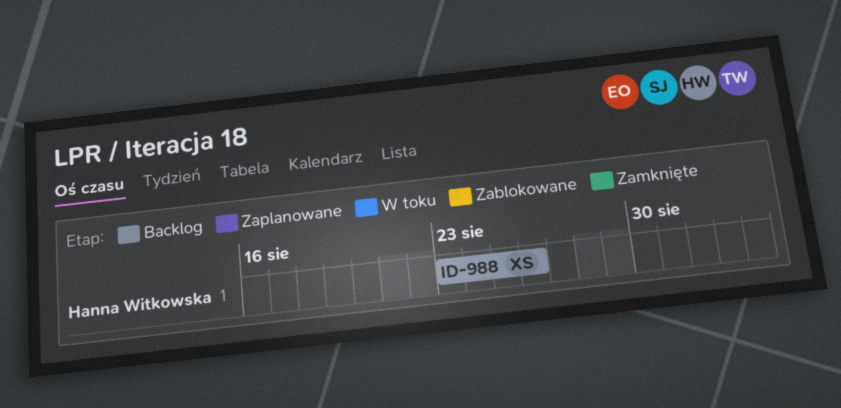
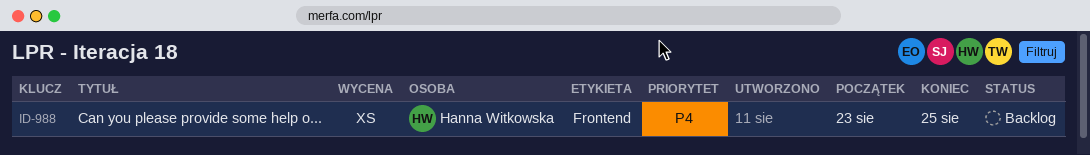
ID-988, due: Aug 26 -> Aug 25

